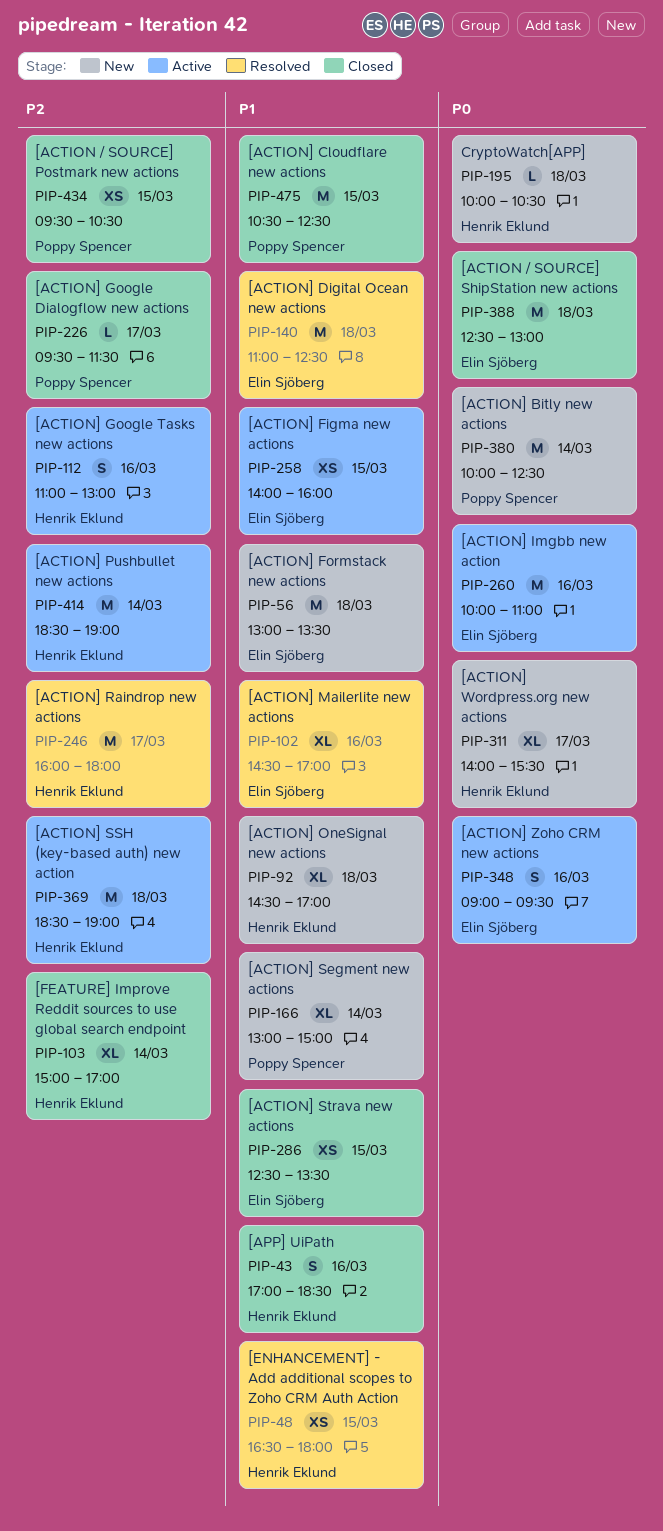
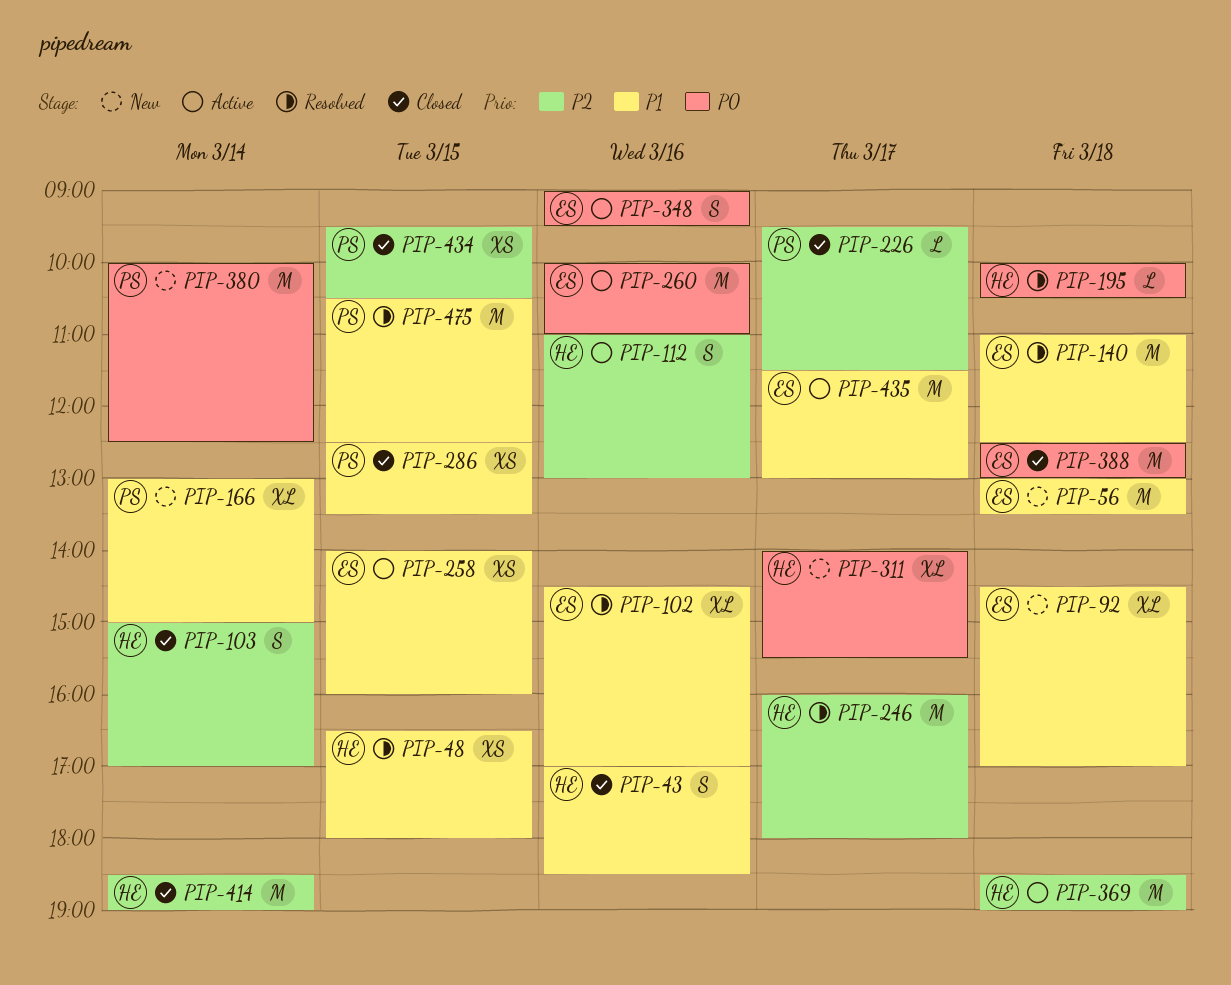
PIP-92, owner: Henrik Eklund -> Elin Sjöberg
PIP-103, estimate: XL -> S
PIP-195, status: New -> Resolved
PIP-286, owner: Elin Sjöberg -> Poppy Spencer
PIP-414, status: Active -> Closed
PIP-435: none -> present
PIP-475, status: Closed -> Resolved

